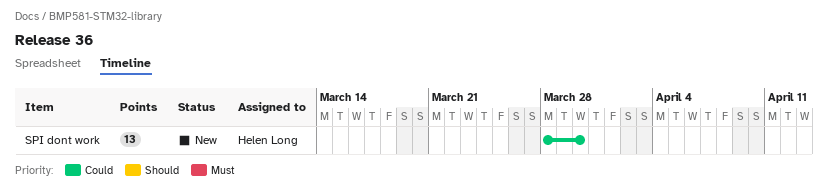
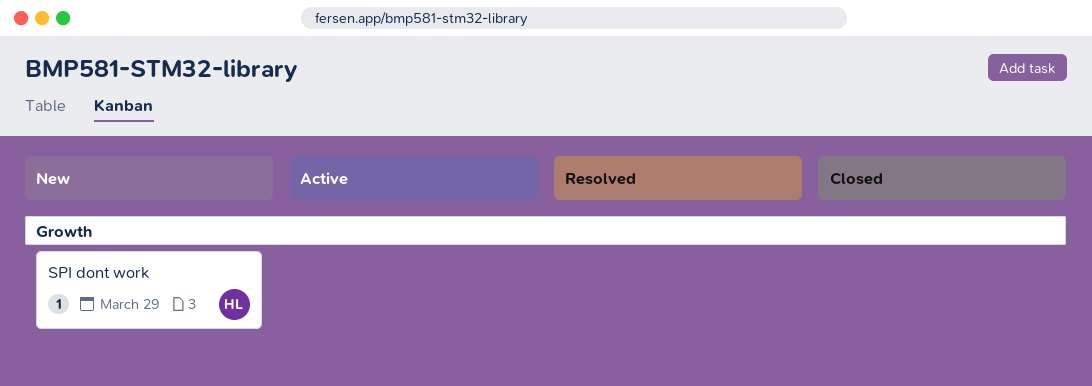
SPI dont work, estimate: 13 -> 1
SPI dont work, due: Mar 30 -> Mar 29

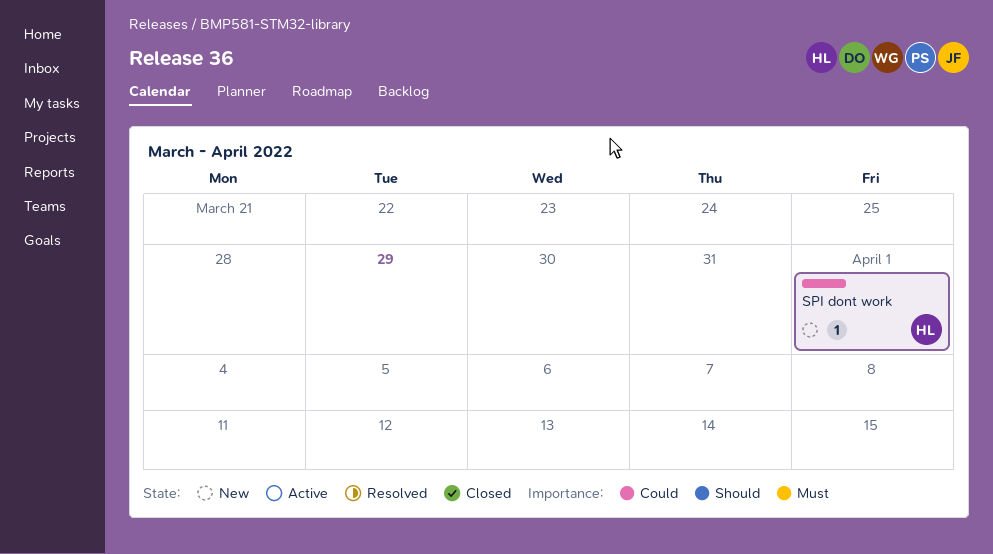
SPI dont work, due: Mar 29 -> Apr 1

